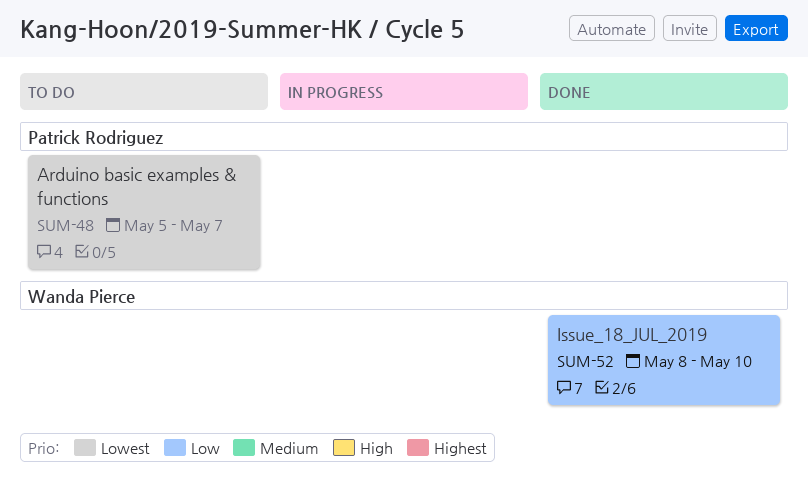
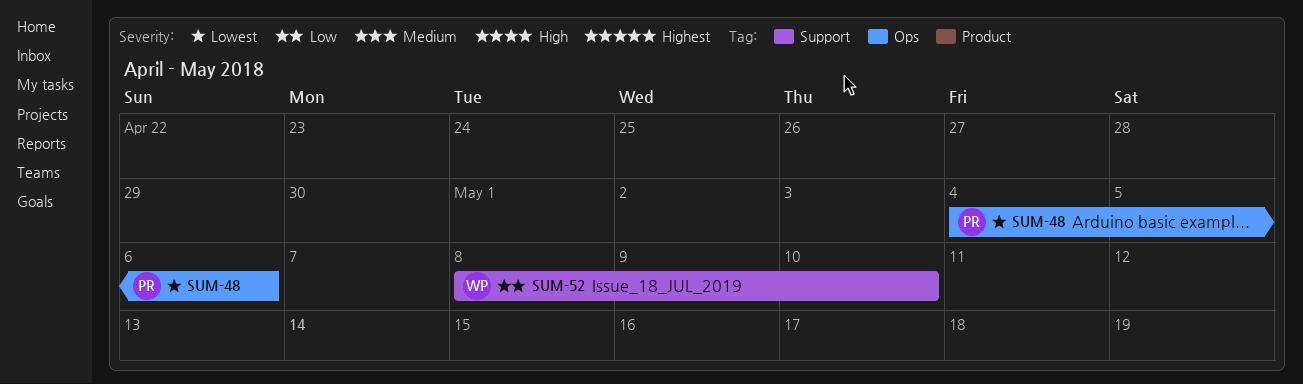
SUM-48, start: May 5 -> May 4
SUM-48, due: May 7 -> May 6

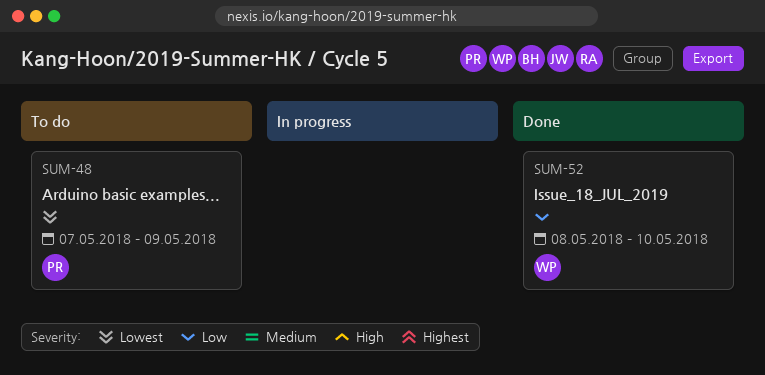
SUM-48, start: May 4 -> May 7
SUM-48, due: May 6 -> May 9

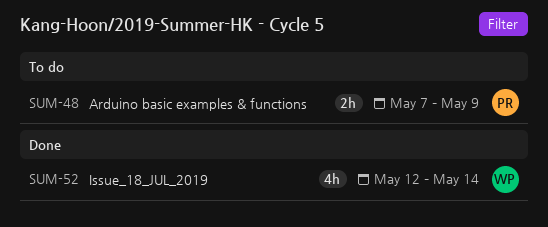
SUM-52, start: May 8 -> May 12
SUM-52, due: May 10 -> May 14

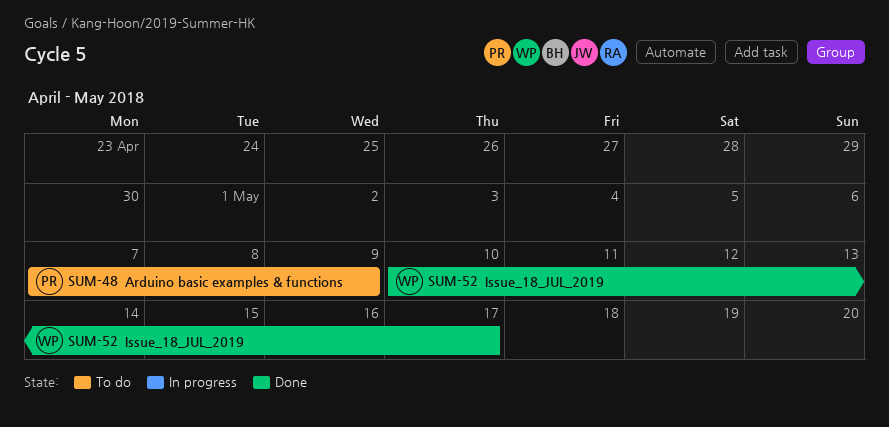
SUM-52, start: May 12 -> May 10
SUM-52, due: May 14 -> May 17

